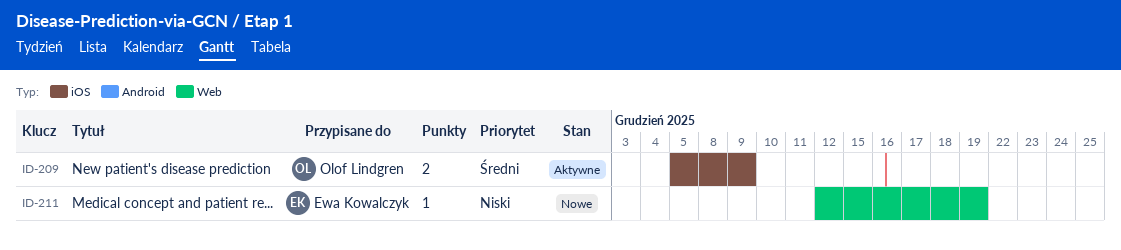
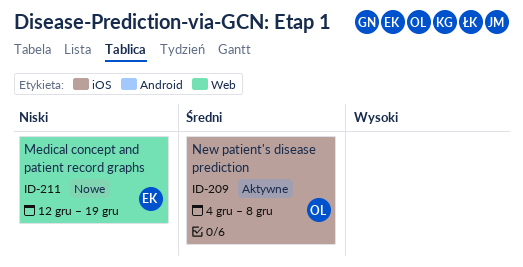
ID-209, start: Dec 5 -> Dec 4
ID-209, due: Dec 9 -> Dec 8

